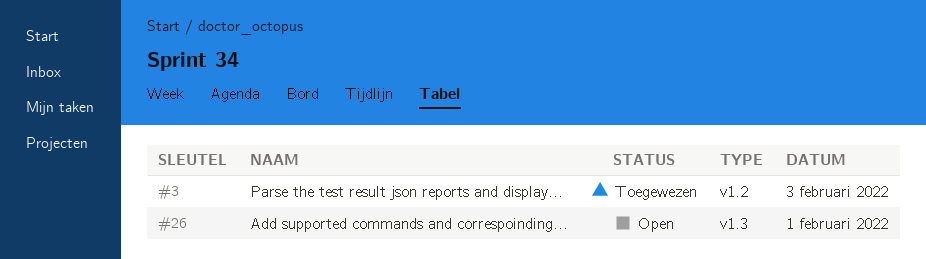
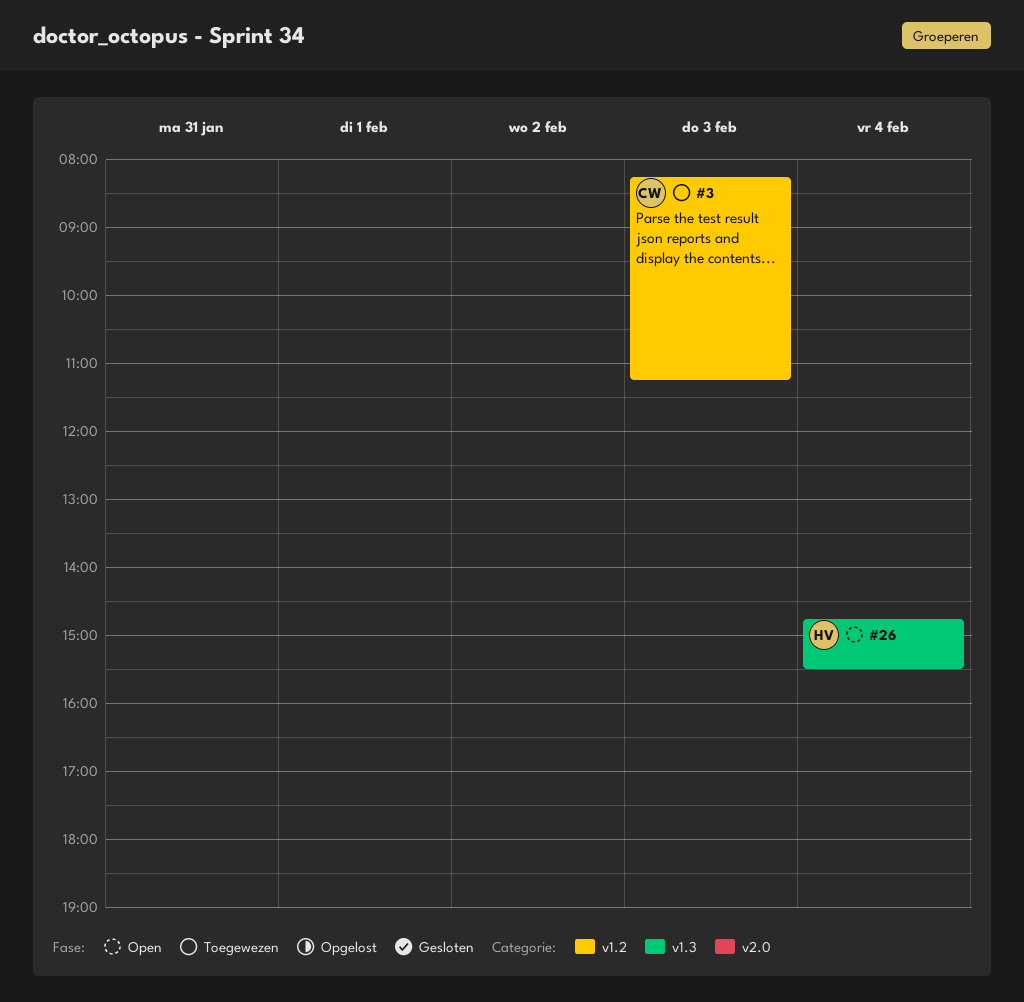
#26, day: Feb 1 -> Feb 4

